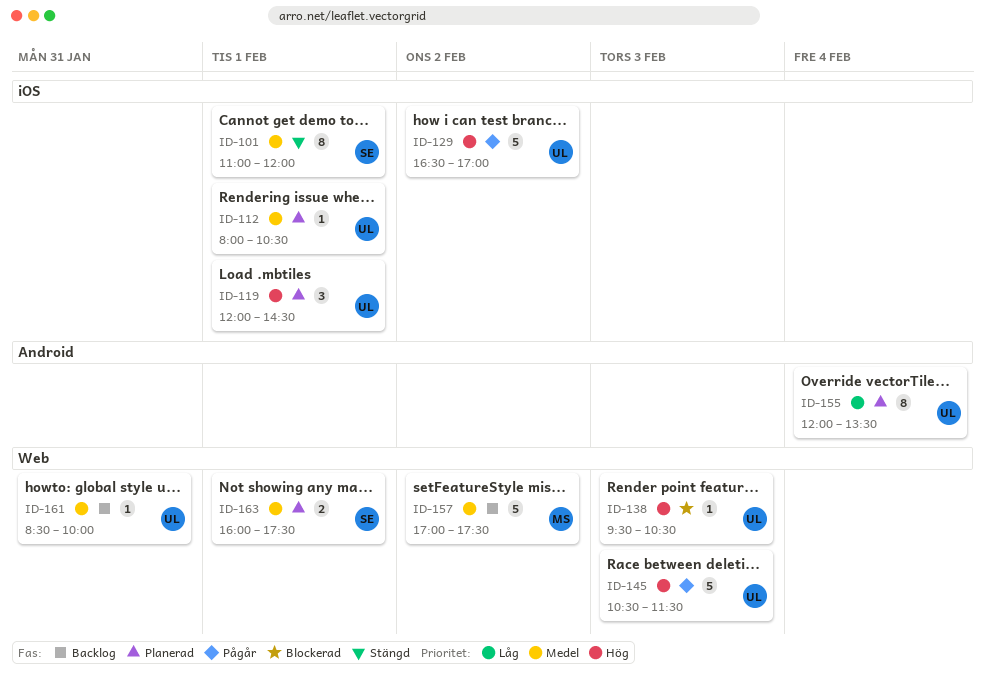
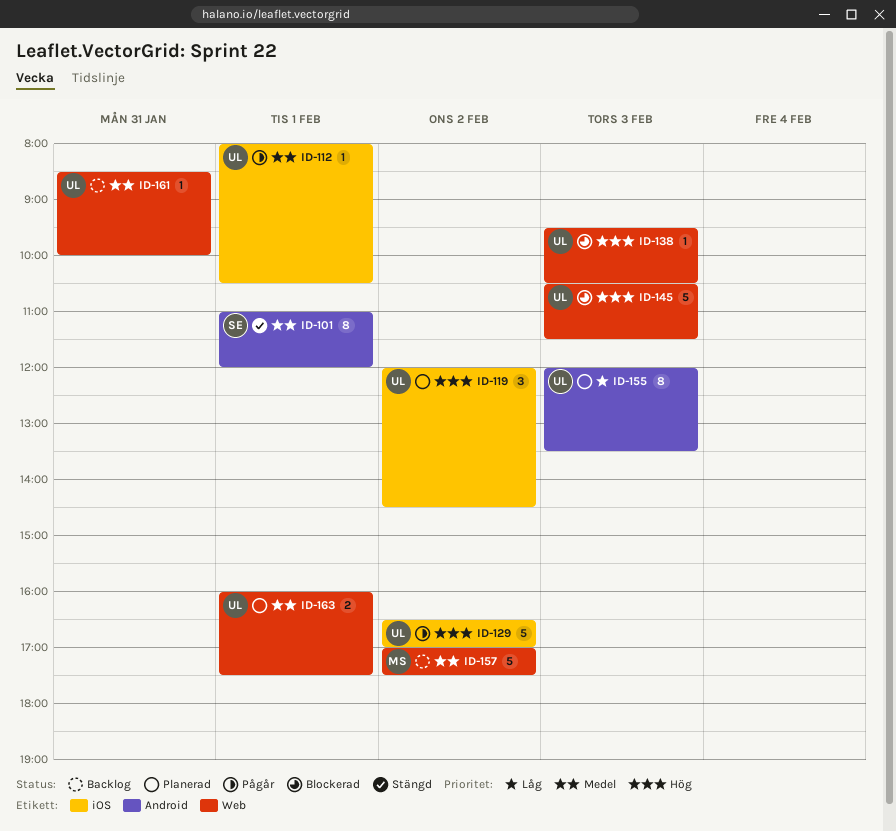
ID-101, label: iOS -> Android
ID-112, status: Planerad -> Pågår
ID-119, day: Feb 1 -> Feb 2
ID-145, status: Pågår -> Blockerad
ID-155, day: Feb 4 -> Feb 3
ID-163, owner: SE -> UL

